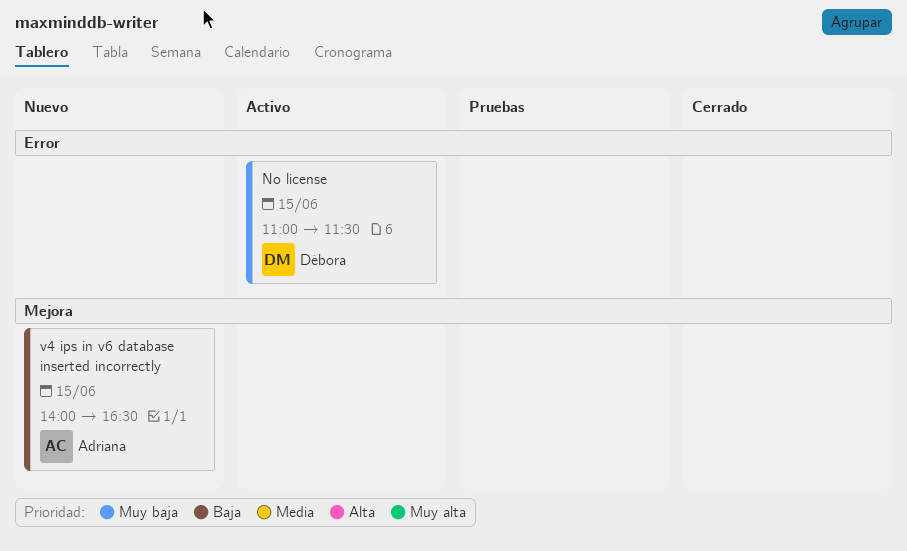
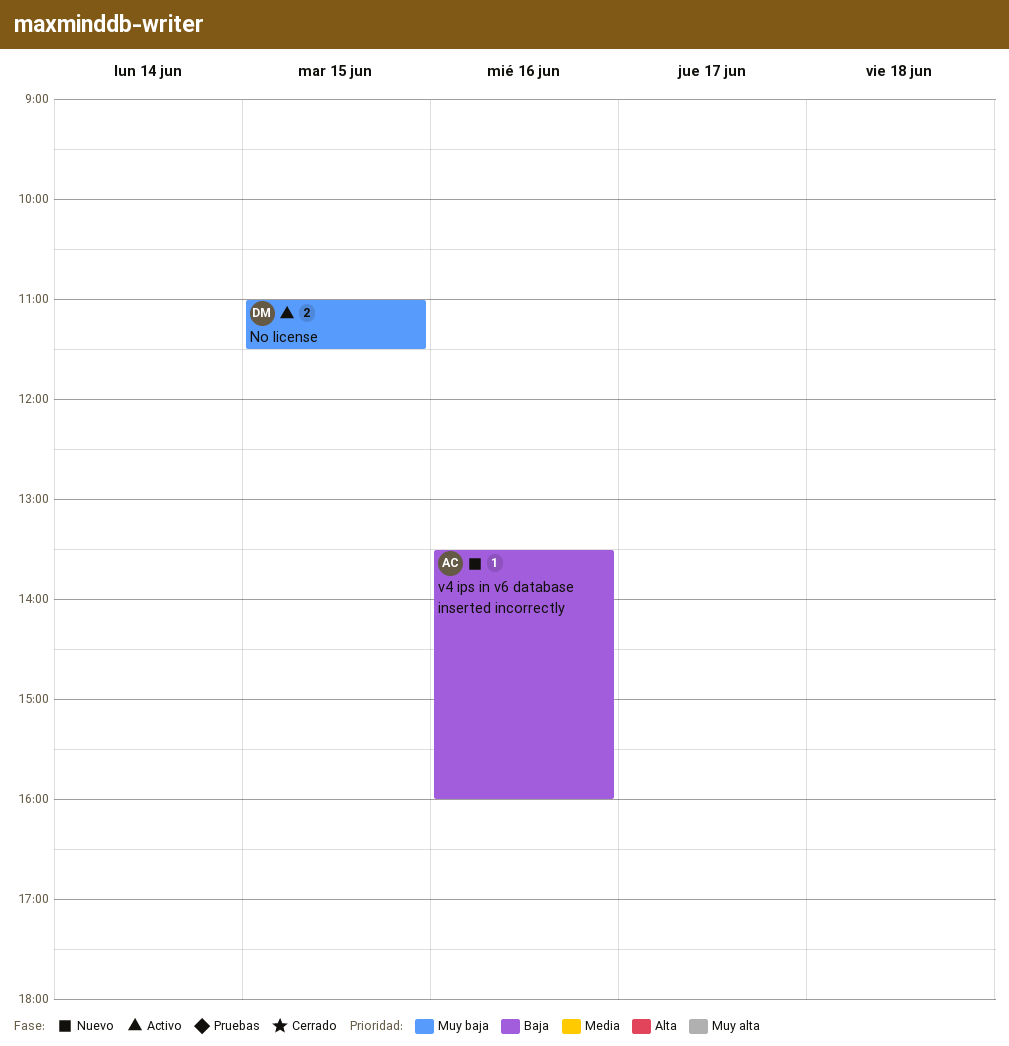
v4 ips in v6 database inserted incorrectly, day: Jun 15 -> Jun 16
v4 ips in v6 database inserted incorrectly, begins: 14:00 -> 13:30
v4 ips in v6 database inserted incorrectly, ends: 16:30 -> 16:00

